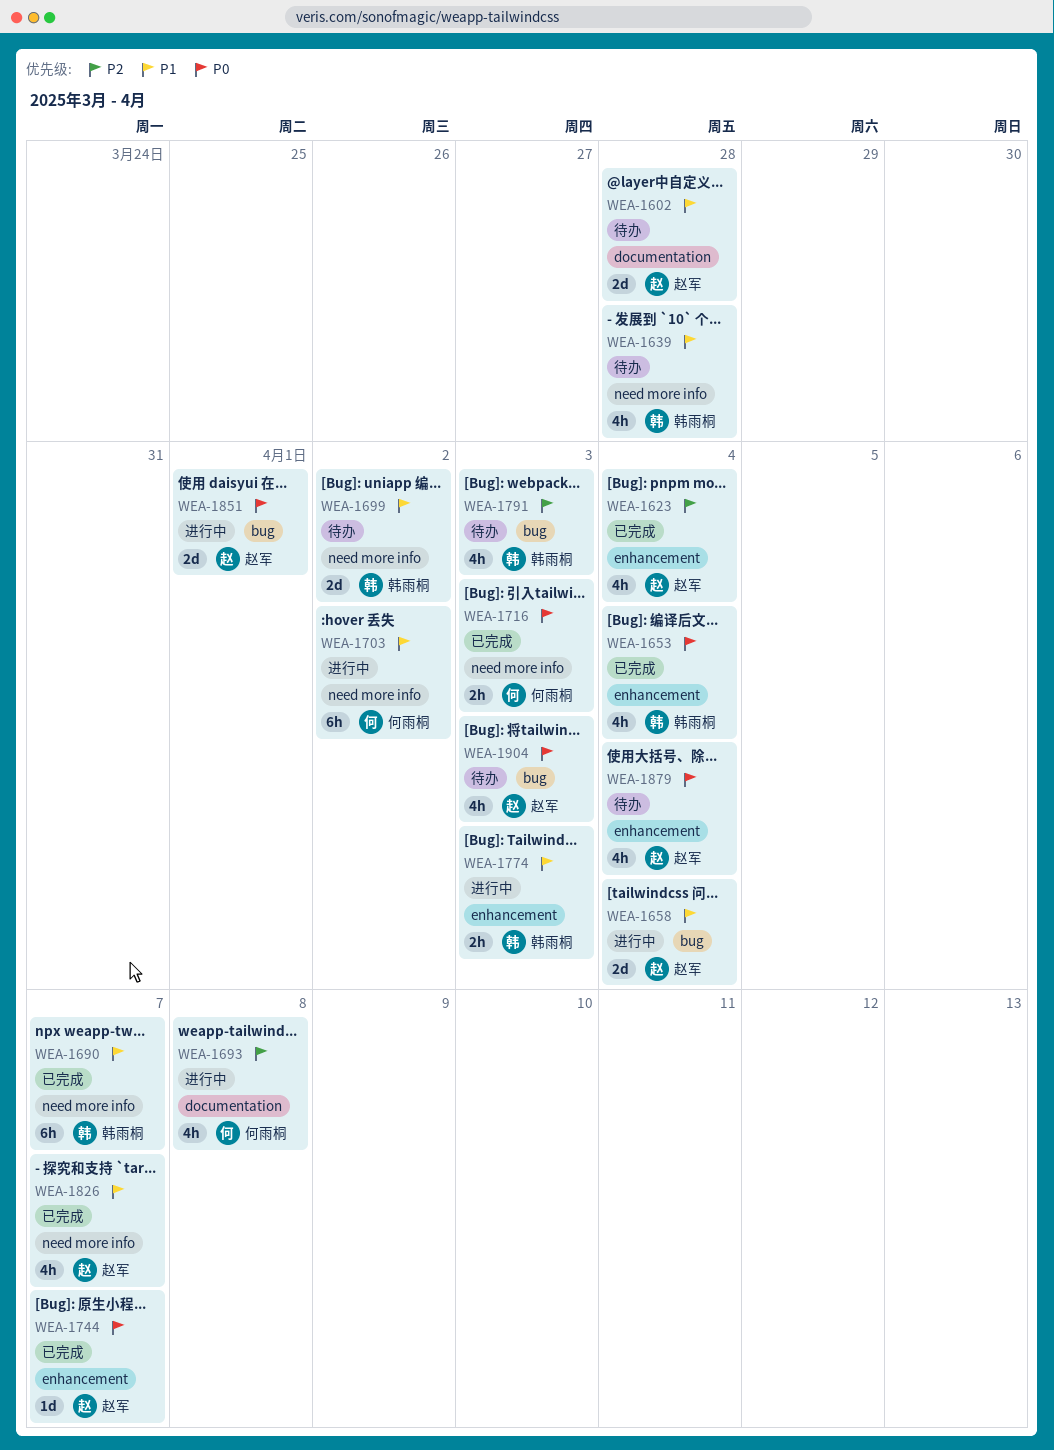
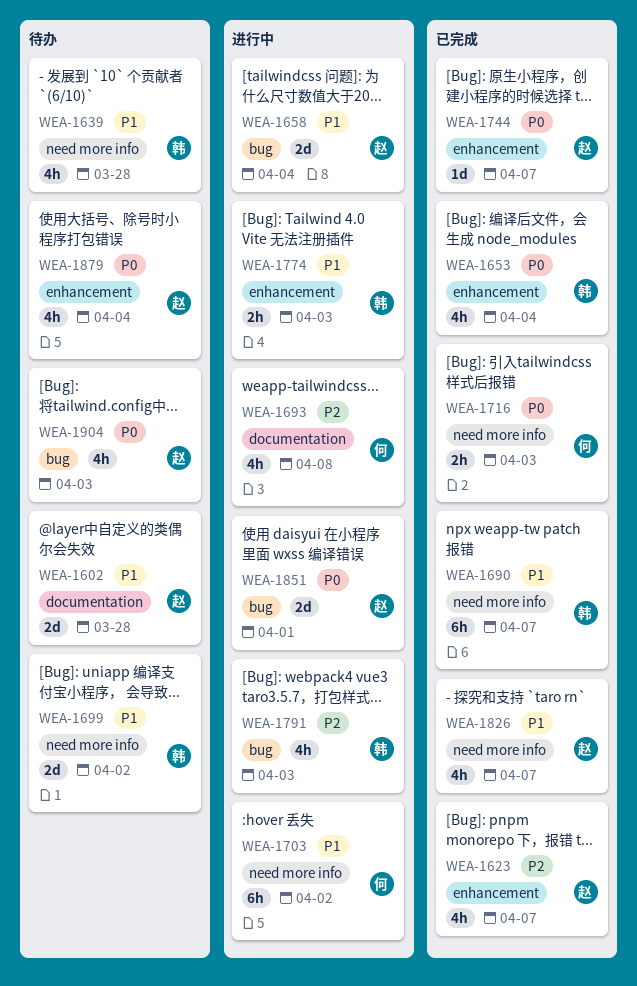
WEA-1623, due: Apr 4 -> Apr 7
WEA-1791, status: 待办 -> 进行中

